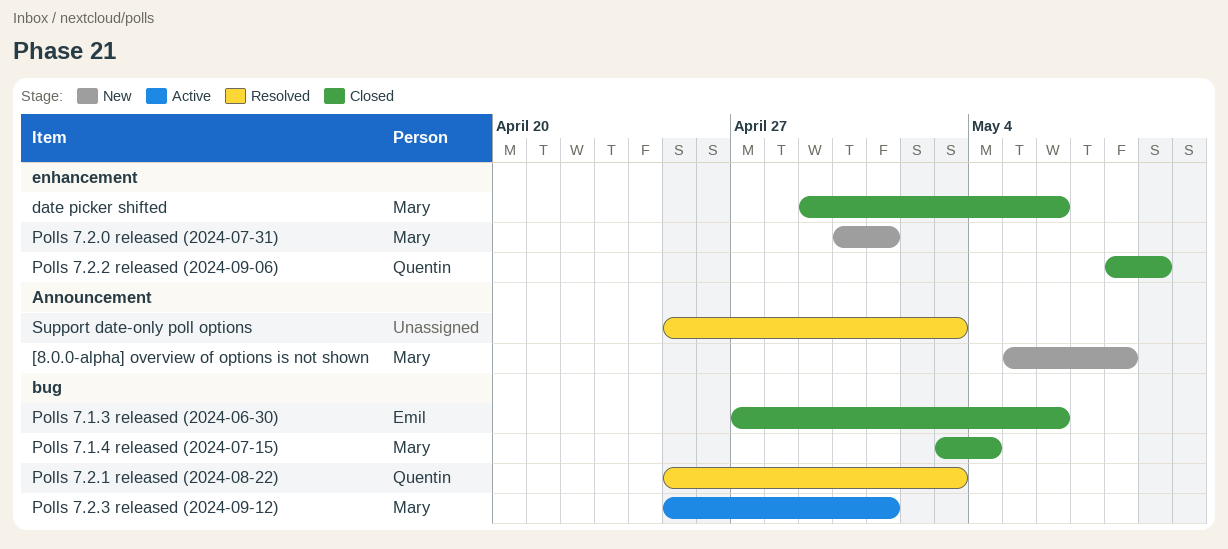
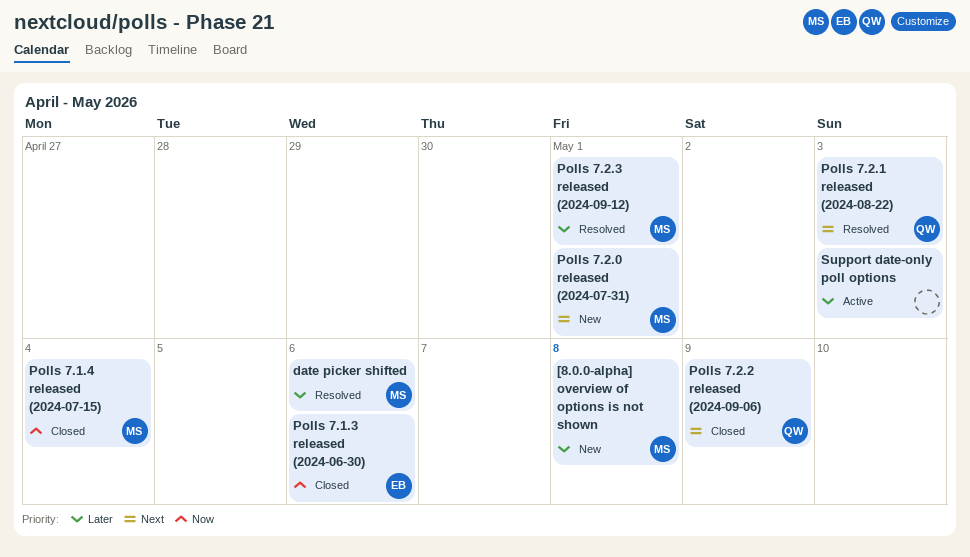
date picker shifted, status: Closed -> Resolved
Polls 7.2.3 released (2024-09-12), status: Active -> Resolved
Support date-only poll options, status: Resolved -> Active

